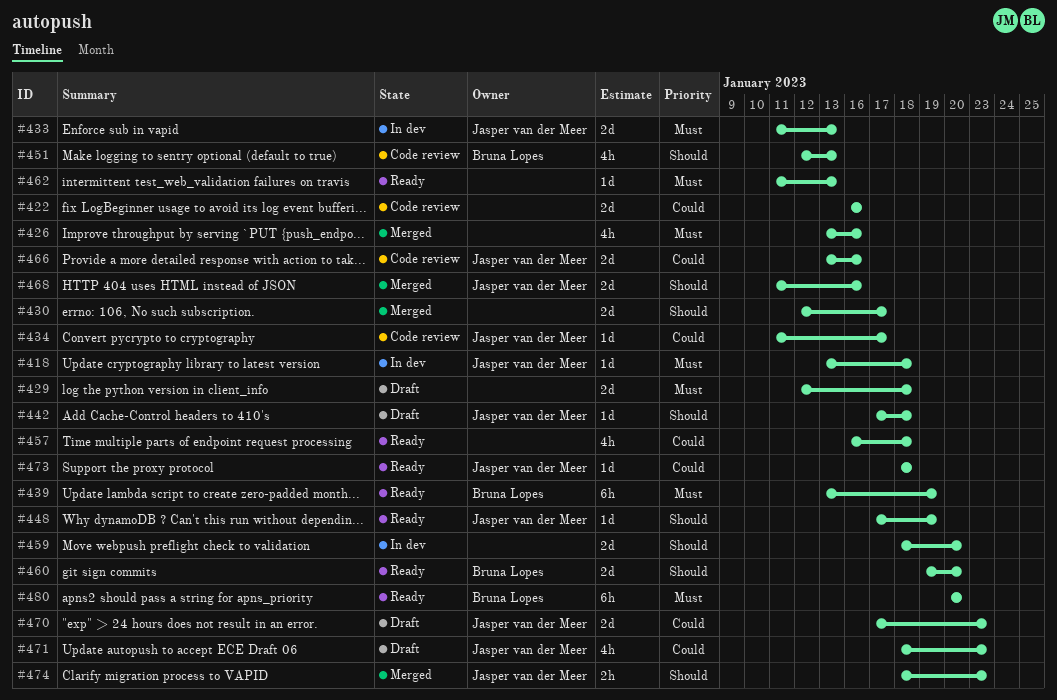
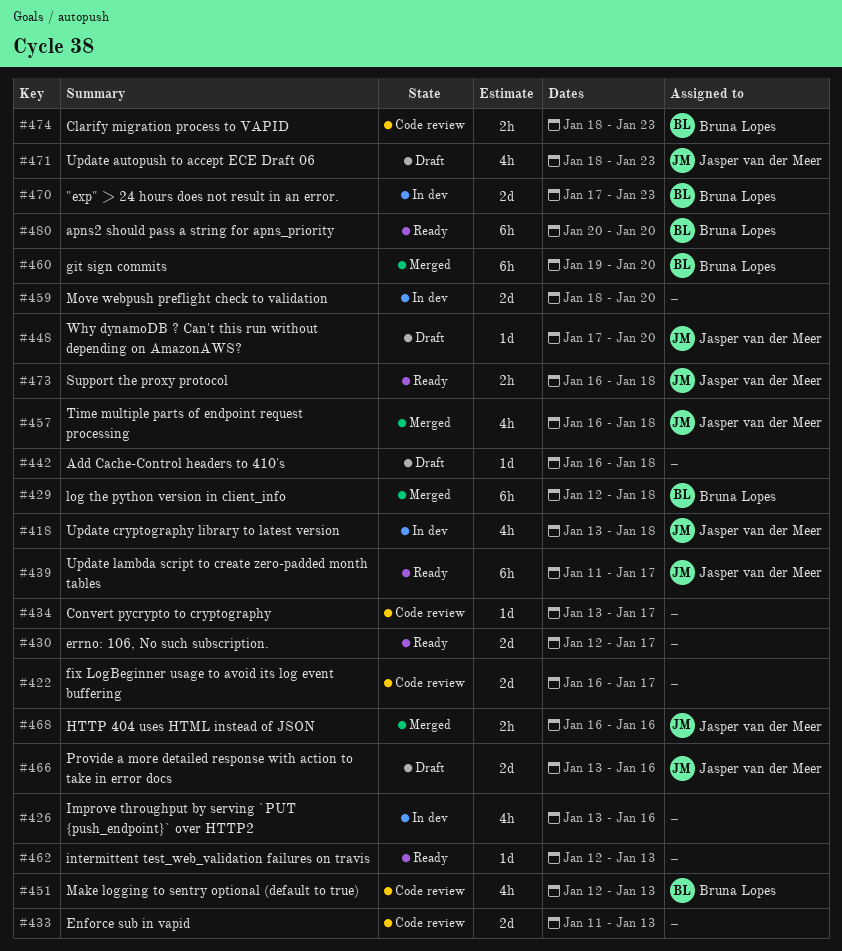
#418, estimate: 1d -> 4h
#422, due: Jan 16 -> Jan 17
#426, status: Merged -> In dev
#429, status: Draft -> Merged
#429, owner: none -> Bruna Lopes
#429, estimate: 2d -> 6h
#430, status: Merged -> Ready
#433, status: In dev -> Code review
#433, owner: Jasper van der Meer -> none
#434, owner: Jasper van der Meer -> none
#434, start: Jan 11 -> Jan 13
#439, owner: Bruna Lopes -> Jasper van der Meer
#439, start: Jan 13 -> Jan 11
#439, due: Jan 19 -> Jan 17
#442, owner: Jasper van der Meer -> none
#442, start: Jan 17 -> Jan 16
#448, status: Ready -> Draft
#448, due: Jan 19 -> Jan 20
#457, status: Ready -> Merged
#457, owner: none -> Jasper van der Meer
#460, status: Ready -> Merged
#460, estimate: 2d -> 6h
#462, start: Jan 11 -> Jan 12
#466, status: Code review -> Draft
#468, estimate: 2d -> 2h
#468, start: Jan 11 -> Jan 16
#470, status: Draft -> In dev
#470, owner: Jasper van der Meer -> Bruna Lopes
#473, estimate: 1d -> 2h
#473, start: Jan 18 -> Jan 16
#474, status: Merged -> Code review
#474, owner: Jasper van der Meer -> Bruna Lopes

